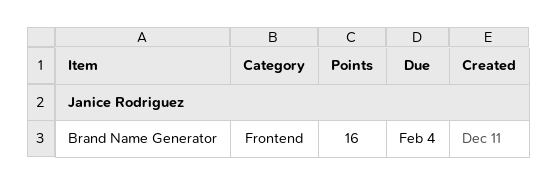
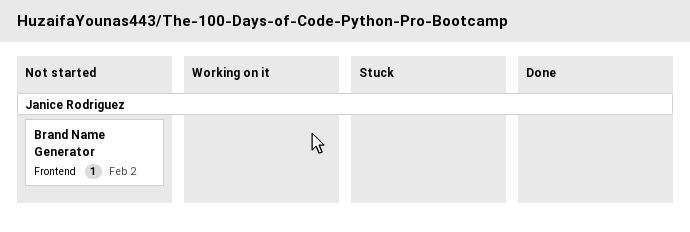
Brand Name Generator, estimate: 16 -> 1
Brand Name Generator, due: Feb 4 -> Feb 2

